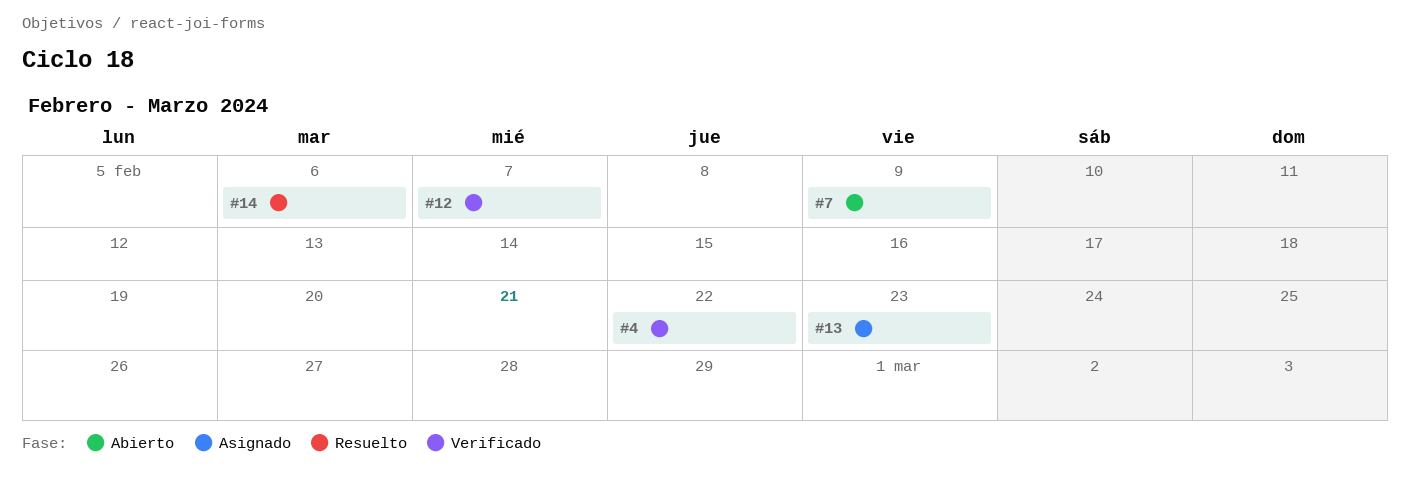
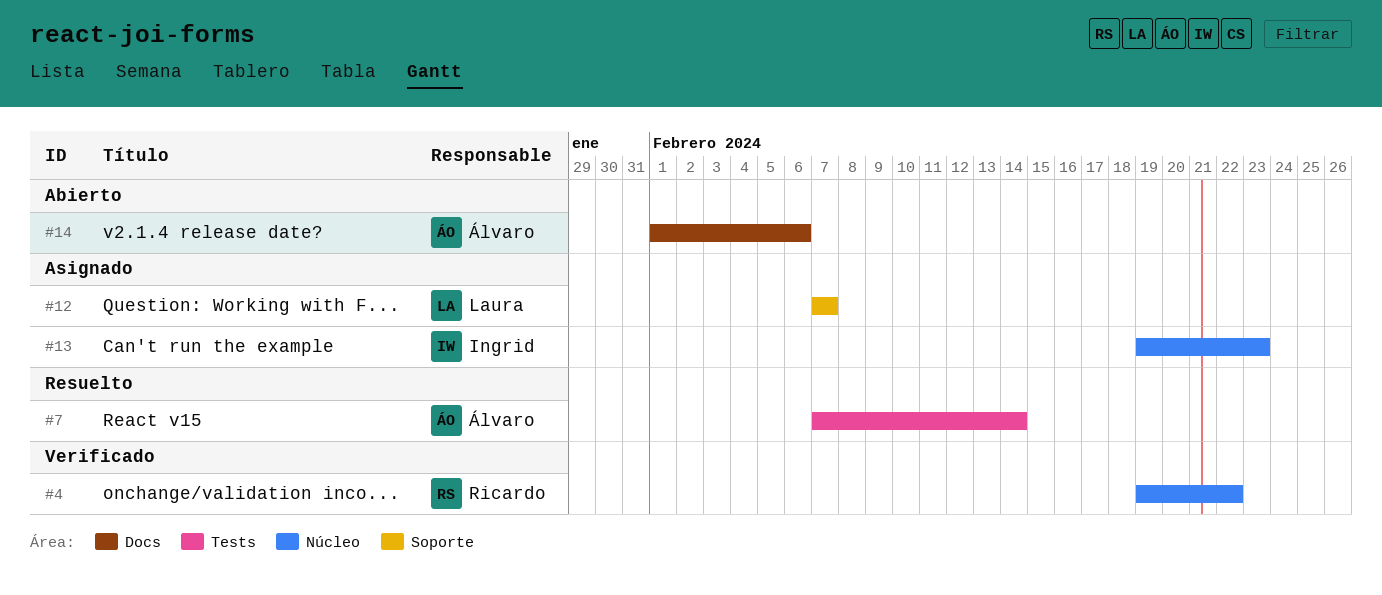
#7, status: Abierto -> Resuelto
#7, due: Feb 9 -> Feb 14
#12, status: Verificado -> Asignado
#14, status: Resuelto -> Abierto

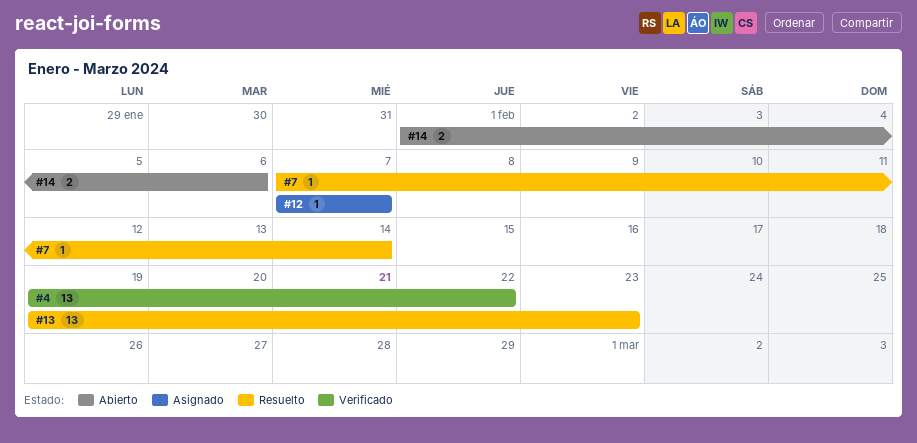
#13, status: Asignado -> Resuelto

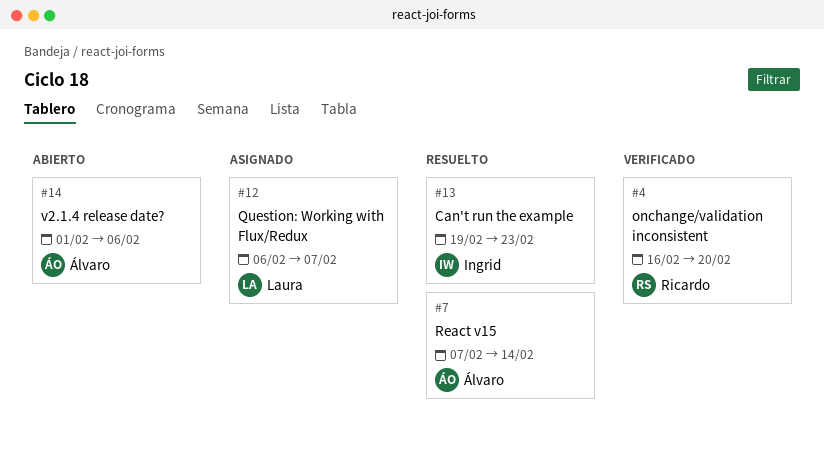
#4, start: Feb 19 -> Feb 16
#4, due: Feb 22 -> Feb 20
#12, start: Feb 7 -> Feb 6

